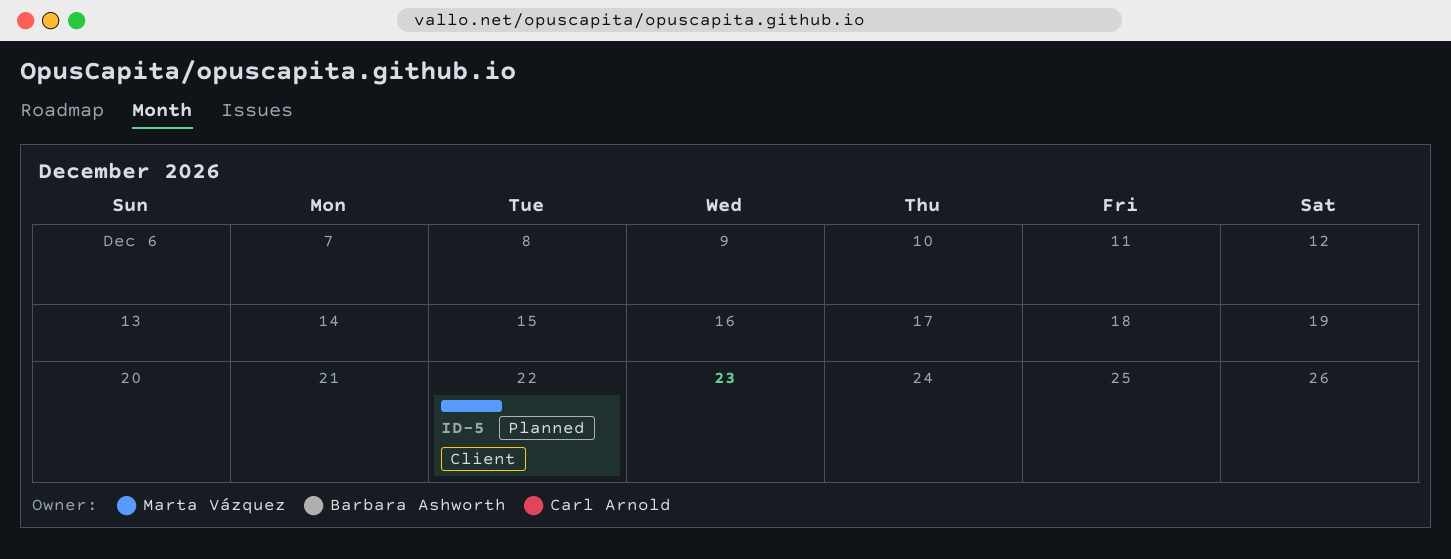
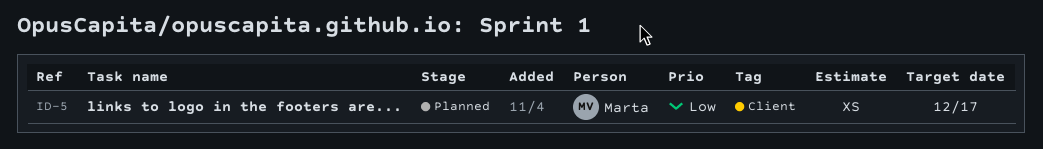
ID-5, due: Dec 22 -> Dec 17

